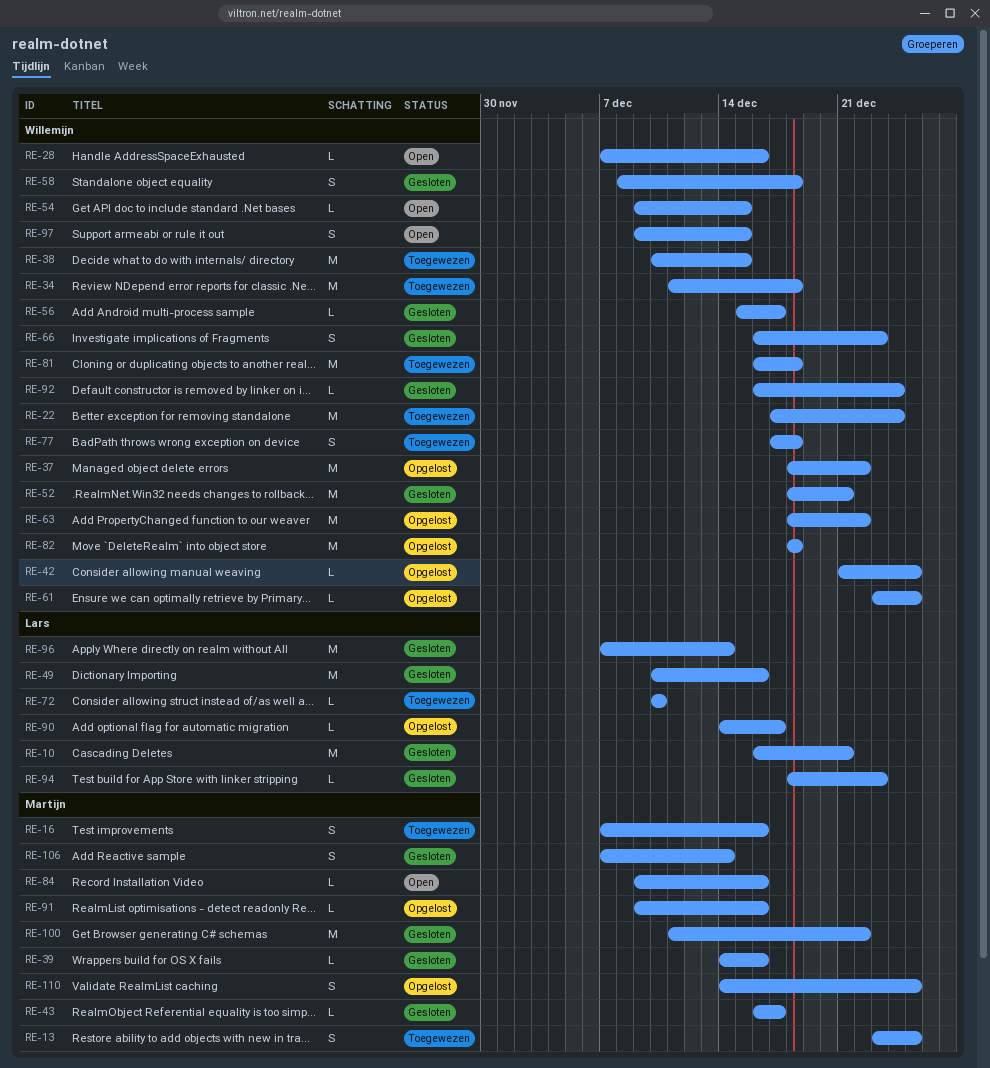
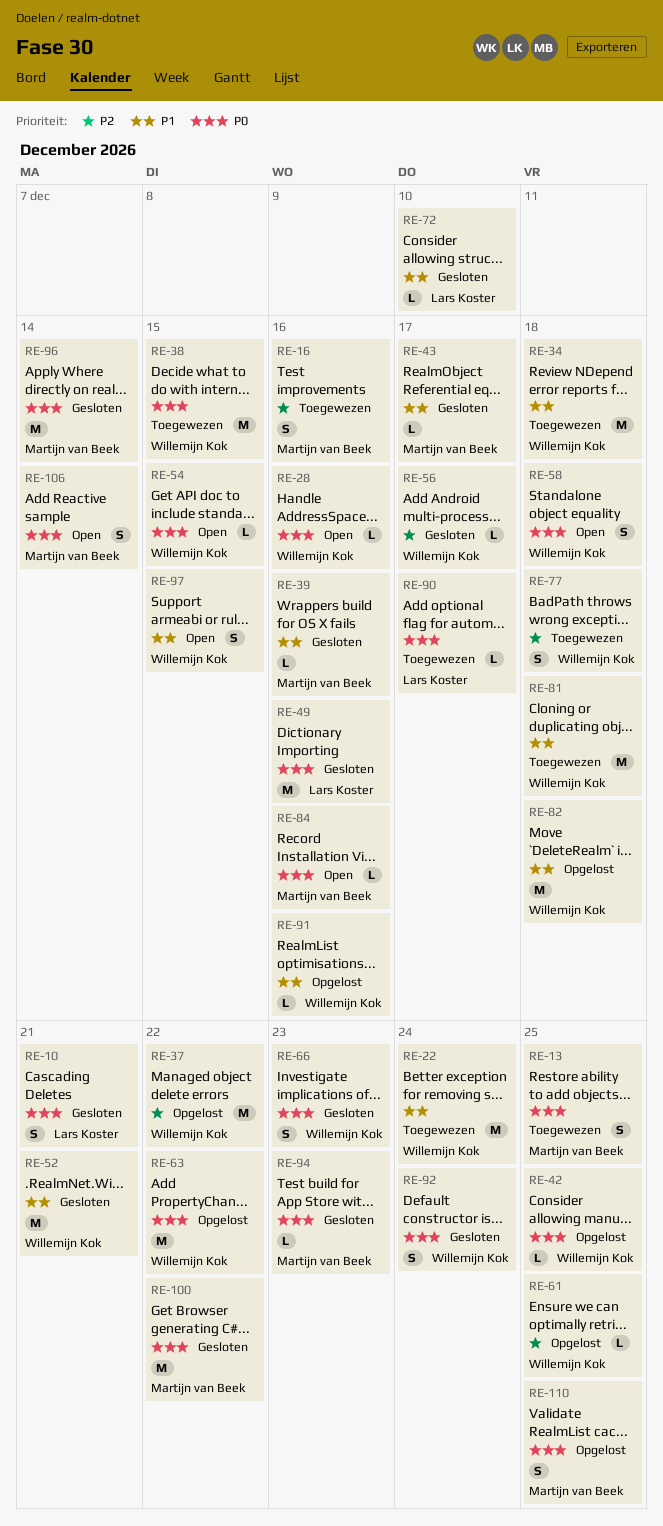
RE-10, estimate: M -> S
RE-58, status: Gesloten -> Open
RE-72, status: Toegewezen -> Gesloten
RE-90, status: Opgelost -> Toegewezen
RE-91, owner: Martijn van Beek -> Willemijn Kok
RE-92, estimate: L -> S
RE-94, owner: Lars Koster -> Martijn van Beek
RE-96, owner: Lars Koster -> Martijn van Beek
RE-106, status: Gesloten -> Open

